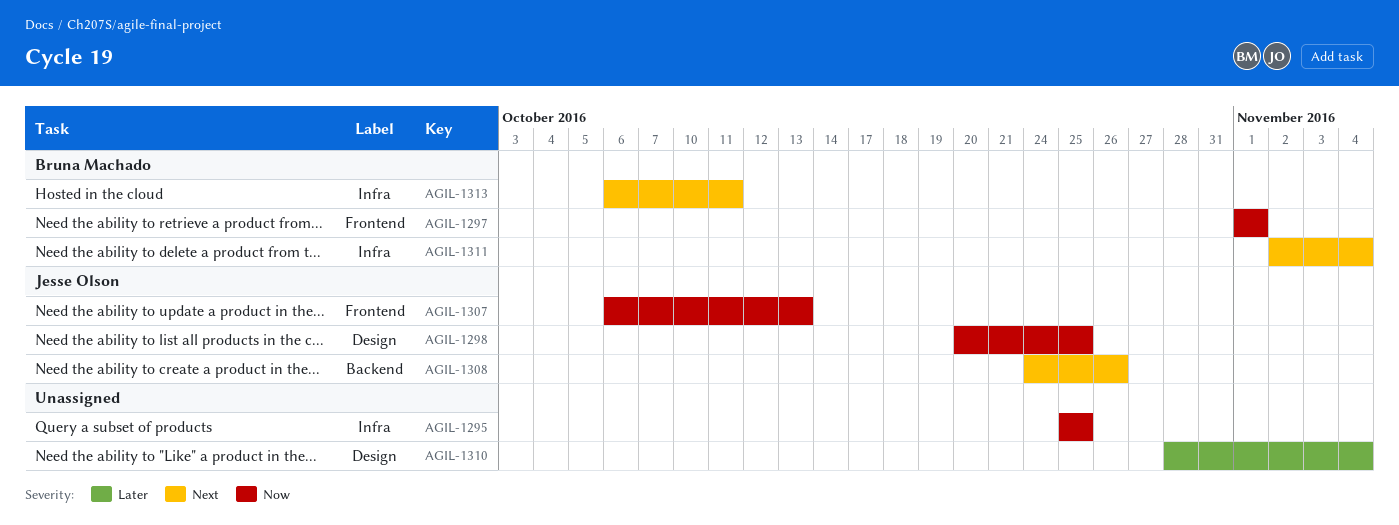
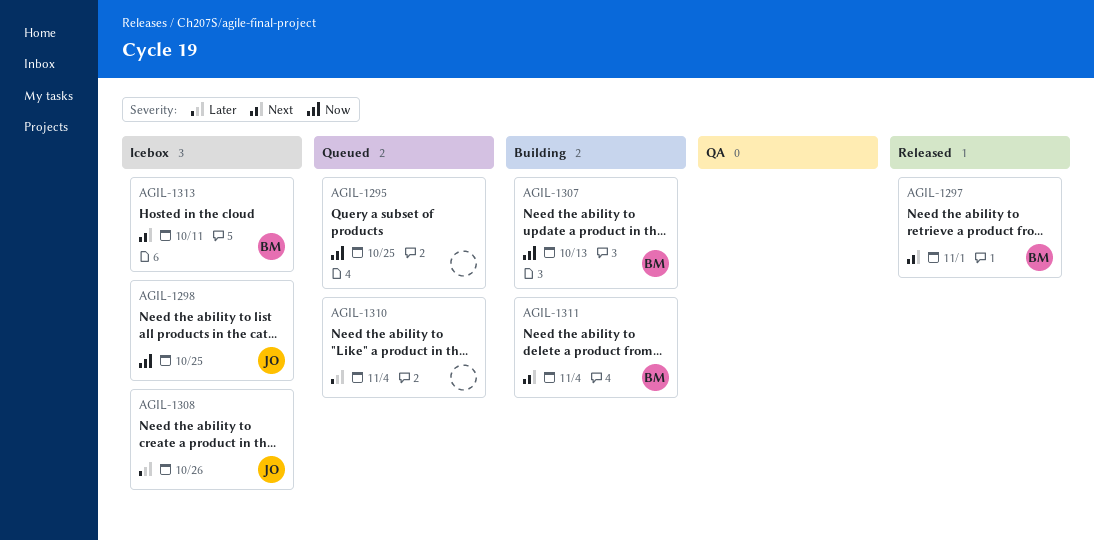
AGIL-1297, priority: Now -> Next
AGIL-1307, owner: Jesse Olson -> Bruna Machado
AGIL-1308, priority: Next -> Later

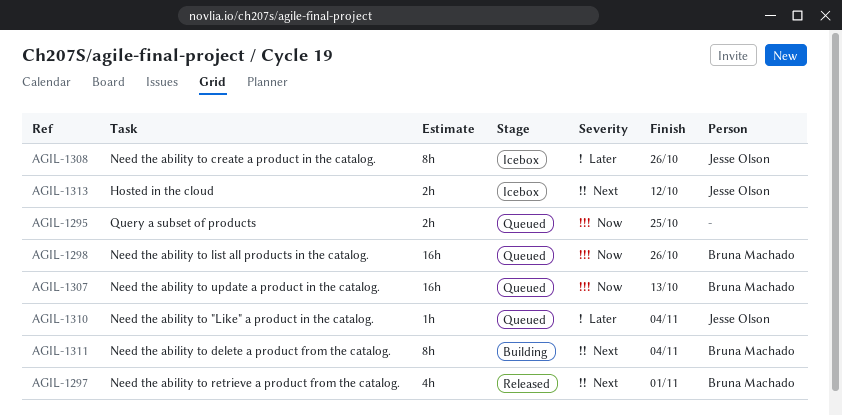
AGIL-1298, status: Icebox -> Queued
AGIL-1298, owner: Jesse Olson -> Bruna Machado
AGIL-1298, due: Oct 25 -> Oct 26
AGIL-1307, status: Building -> Queued
AGIL-1310, owner: none -> Jesse Olson
AGIL-1313, owner: Bruna Machado -> Jesse Olson
AGIL-1313, due: Oct 11 -> Oct 12

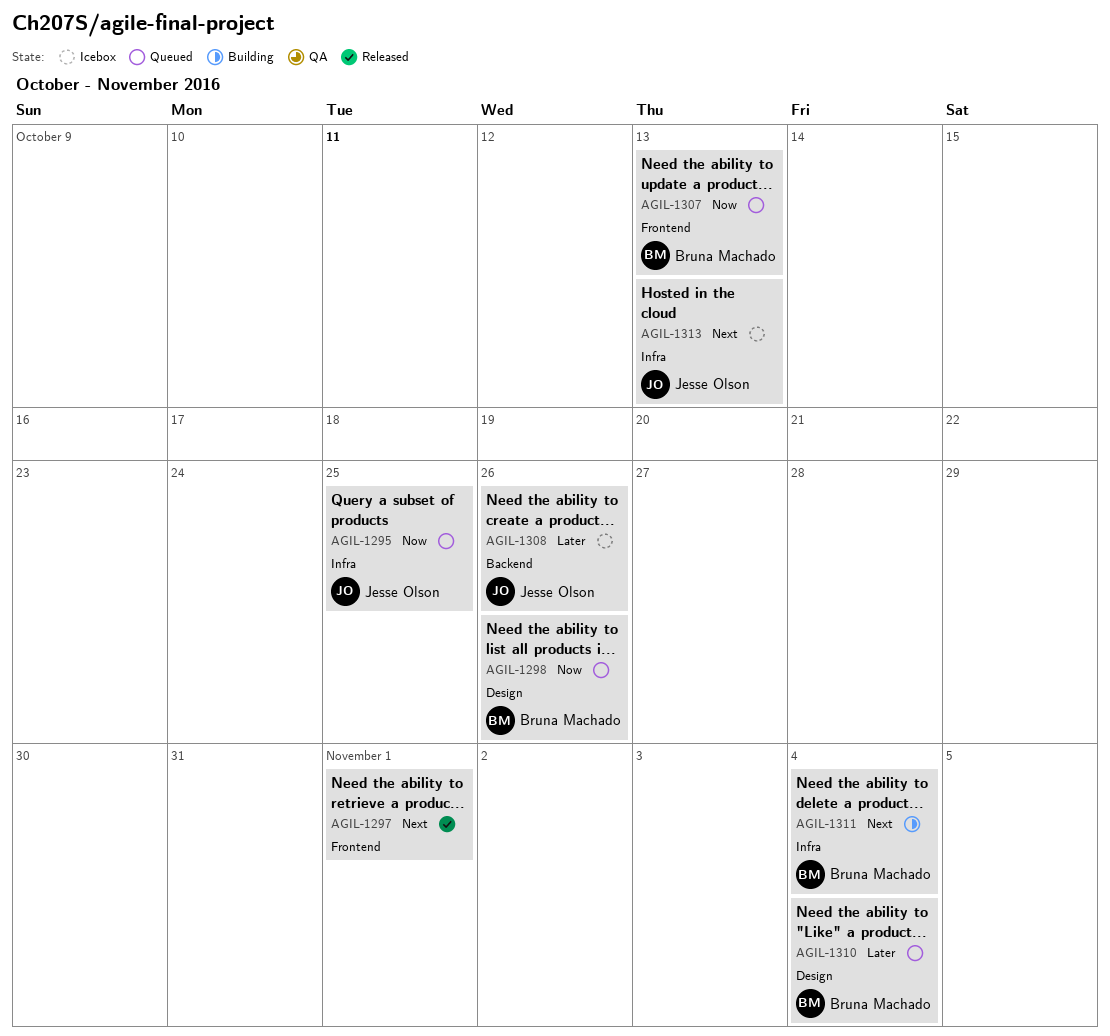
AGIL-1295, owner: none -> Jesse Olson
AGIL-1297, owner: Bruna Machado -> none
AGIL-1310, owner: Jesse Olson -> Bruna Machado
AGIL-1313, due: Oct 12 -> Oct 13

